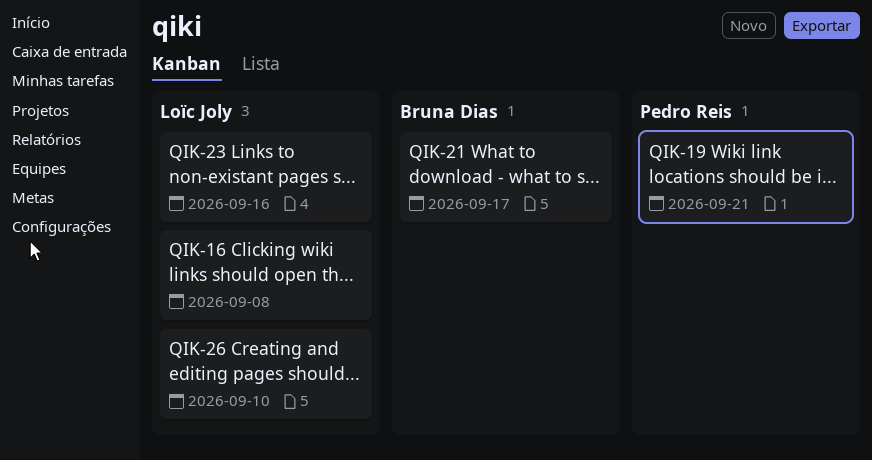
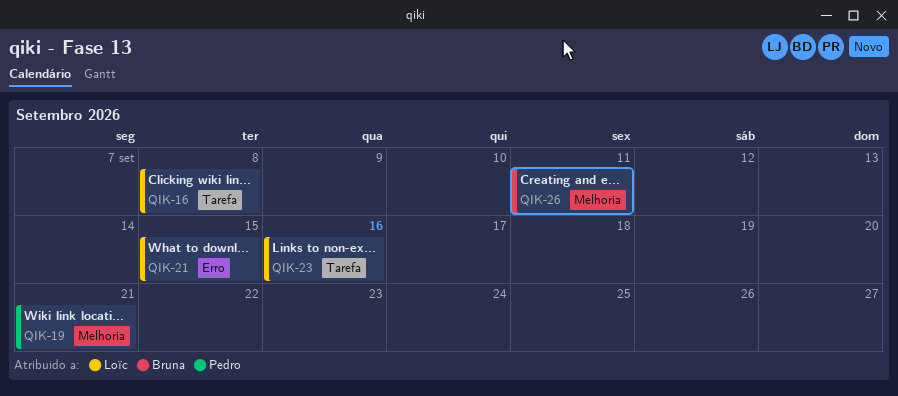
QIK-21, owner: Bruna Dias -> Loïc Joly
QIK-21, due: Sep 17 -> Sep 15
QIK-26, owner: Loïc Joly -> Bruna Dias
QIK-26, due: Sep 10 -> Sep 11

